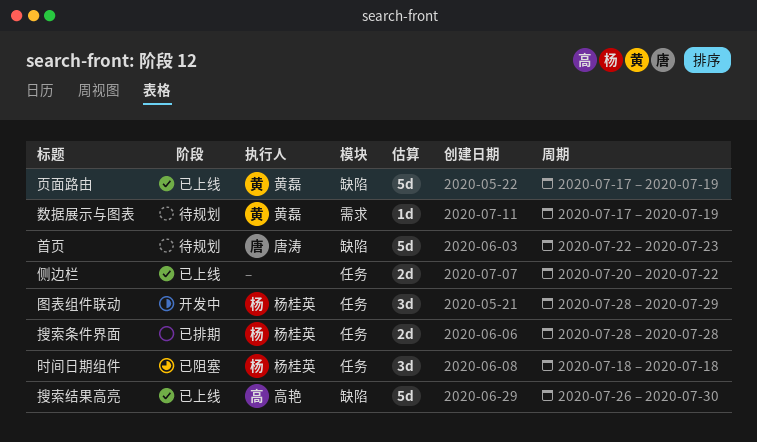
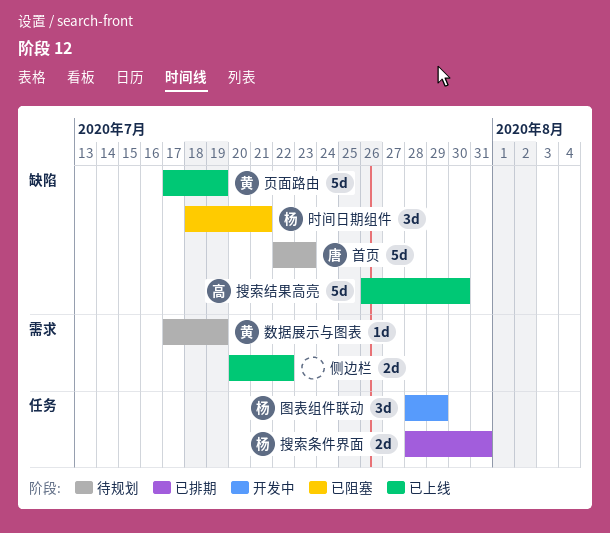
侧边栏, label: 任务 -> 需求
搜索条件界面, due: Jul 28 -> Jul 31
时间日期组件, label: 任务 -> 缺陷
时间日期组件, due: Jul 18 -> Jul 21

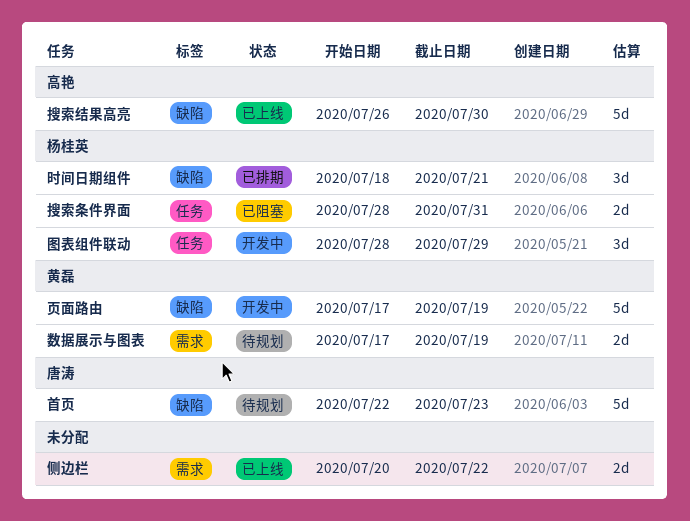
搜索条件界面, status: 已排期 -> 已阻塞
数据展示与图表, estimate: 1d -> 2d
时间日期组件, status: 已阻塞 -> 已排期
页面路由, status: 已上线 -> 开发中

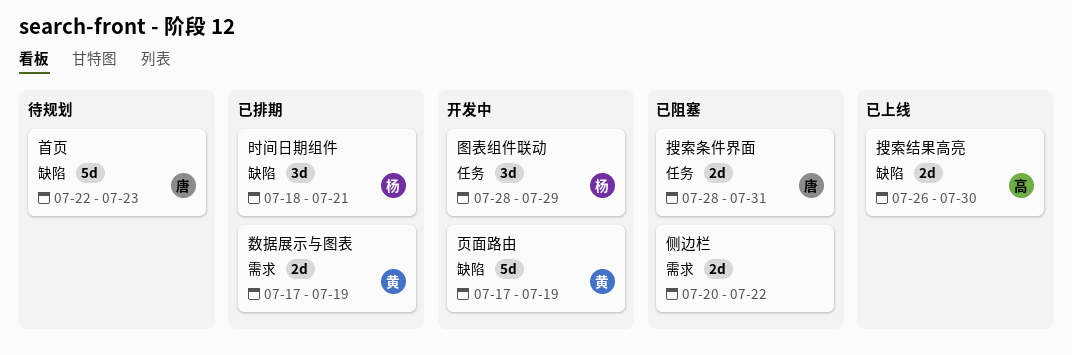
侧边栏, status: 已上线 -> 已阻塞
搜索条件界面, owner: 杨桂英 -> 唐涛
搜索结果高亮, estimate: 5d -> 2d
数据展示与图表, status: 待规划 -> 已排期

